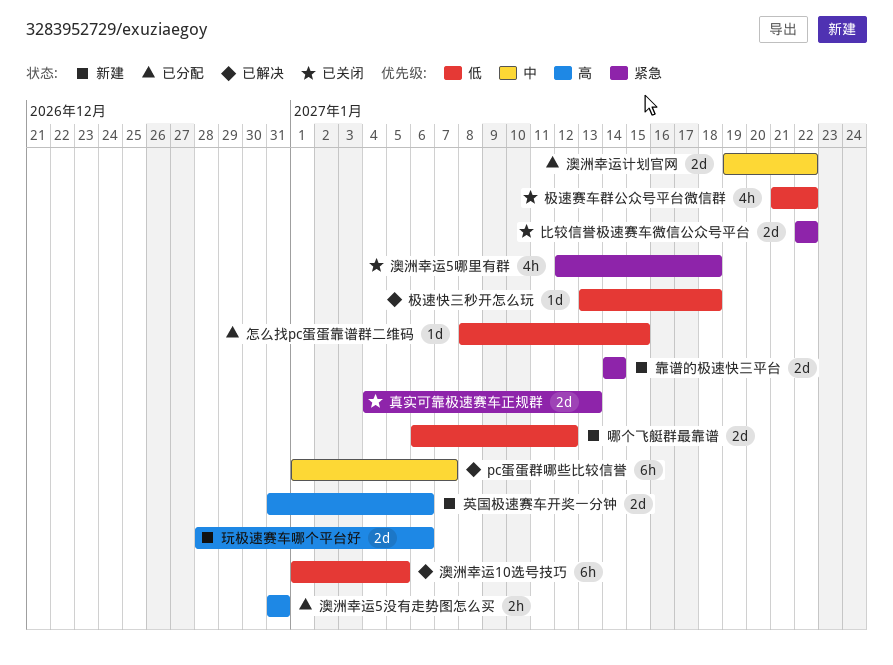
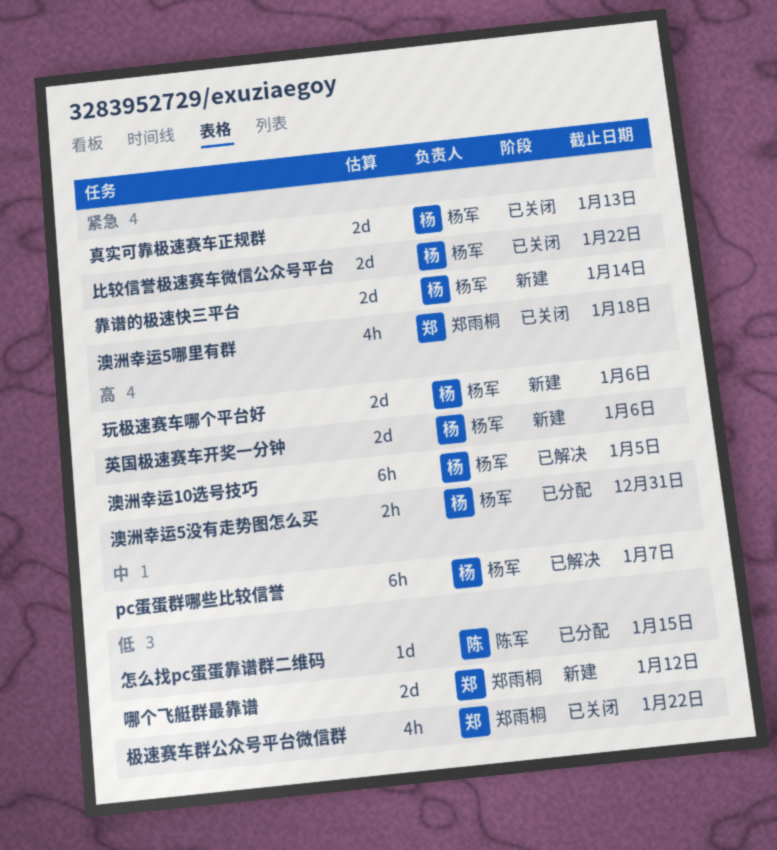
极速快三秒开怎么玩: present -> none
澳洲幸运10选号技巧, priority: 低 -> 高
澳洲幸运计划官网: present -> none

